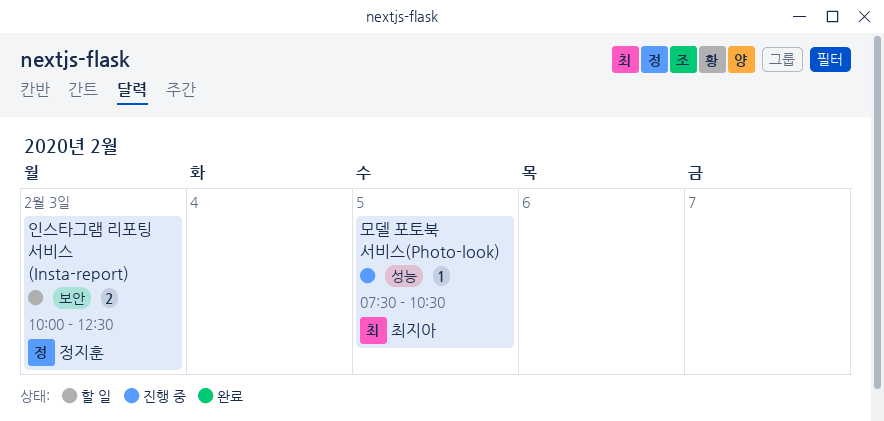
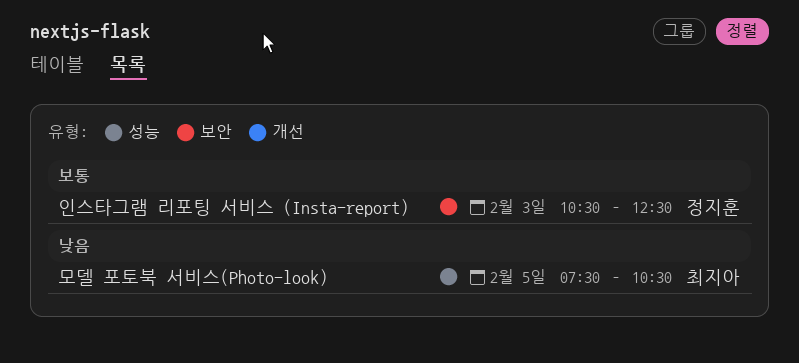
인스타그램 리포팅 서비스 (Insta-report), begins: 10:00 -> 10:30

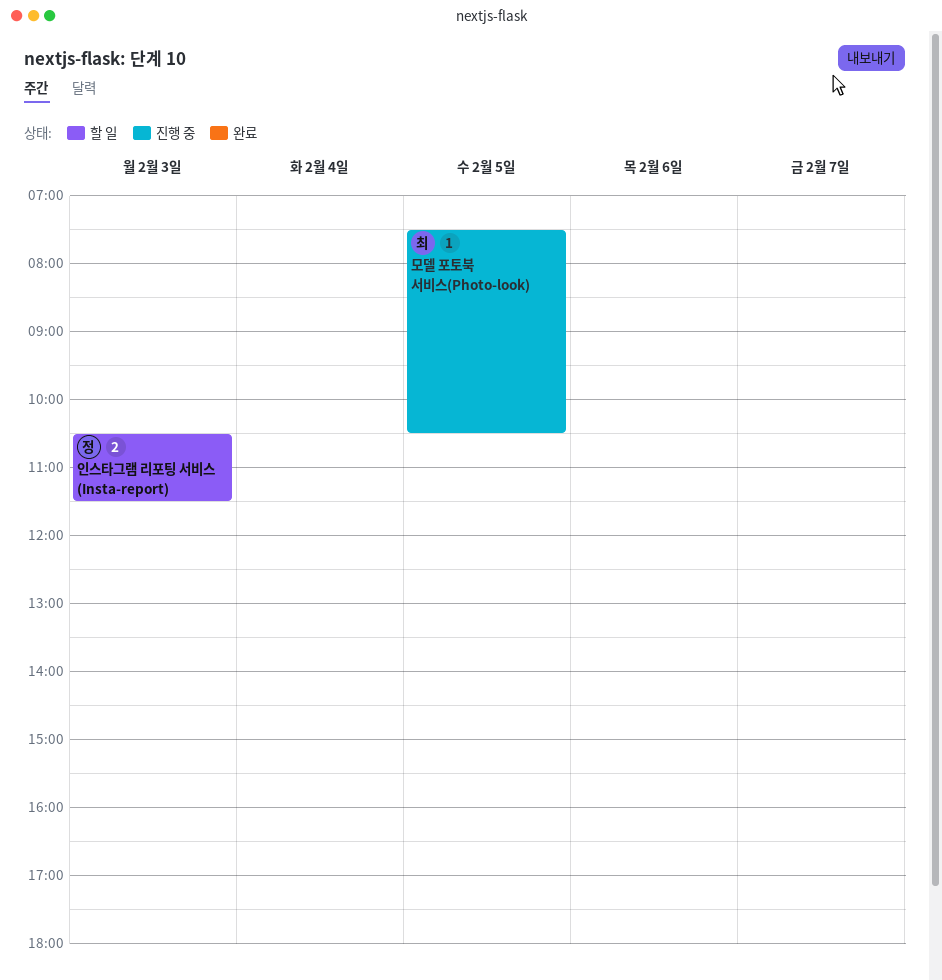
인스타그램 리포팅 서비스 (Insta-report), ends: 12:30 -> 11:30

